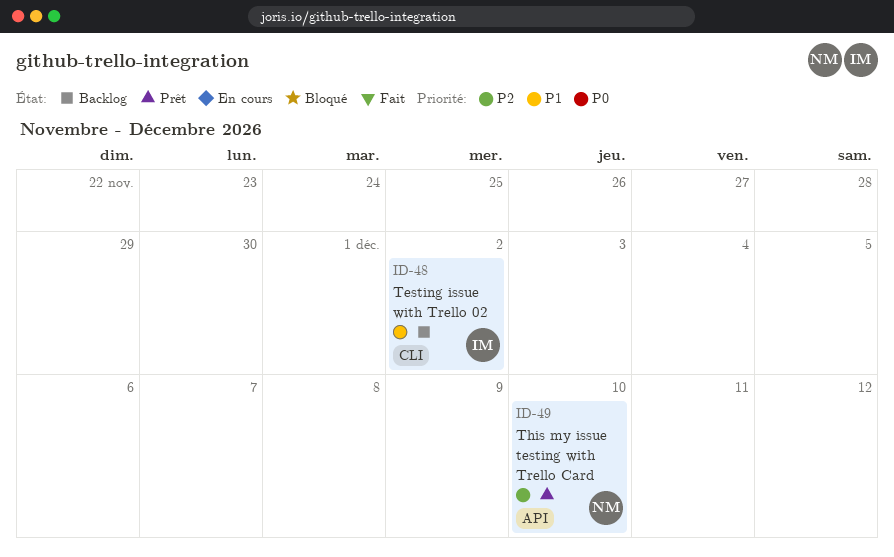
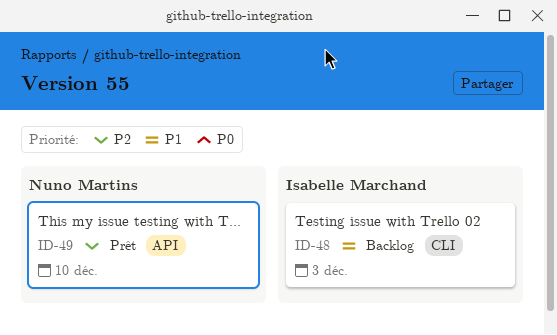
ID-48, due: Dec 2 -> Dec 3

